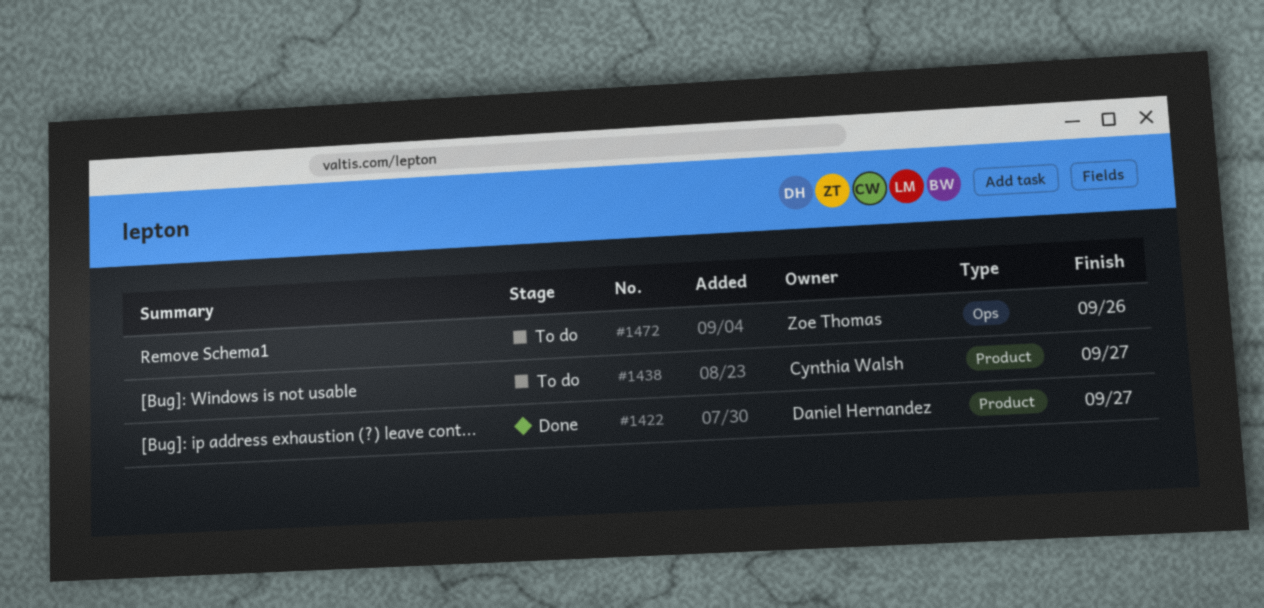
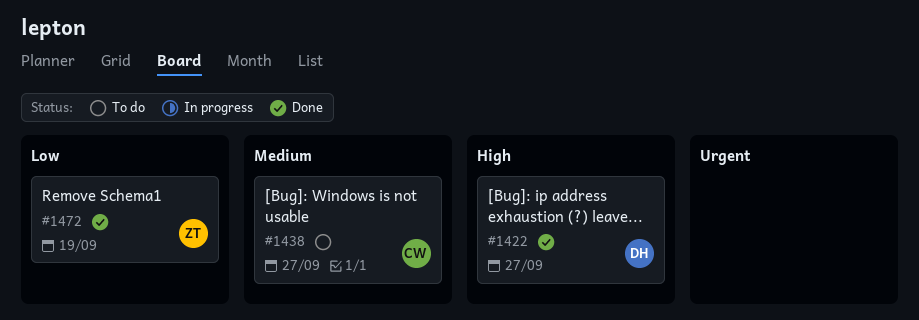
#1472, status: To do -> Done
#1472, due: Sep 26 -> Sep 19

